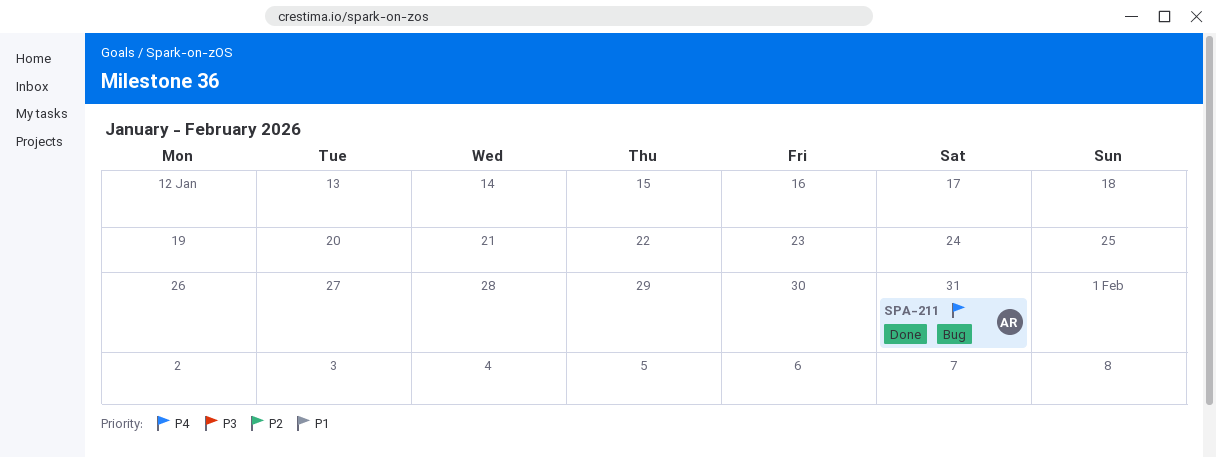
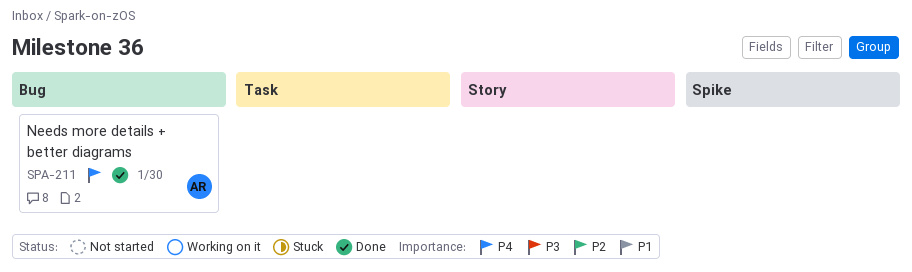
SPA-211, due: Jan 31 -> Jan 30

